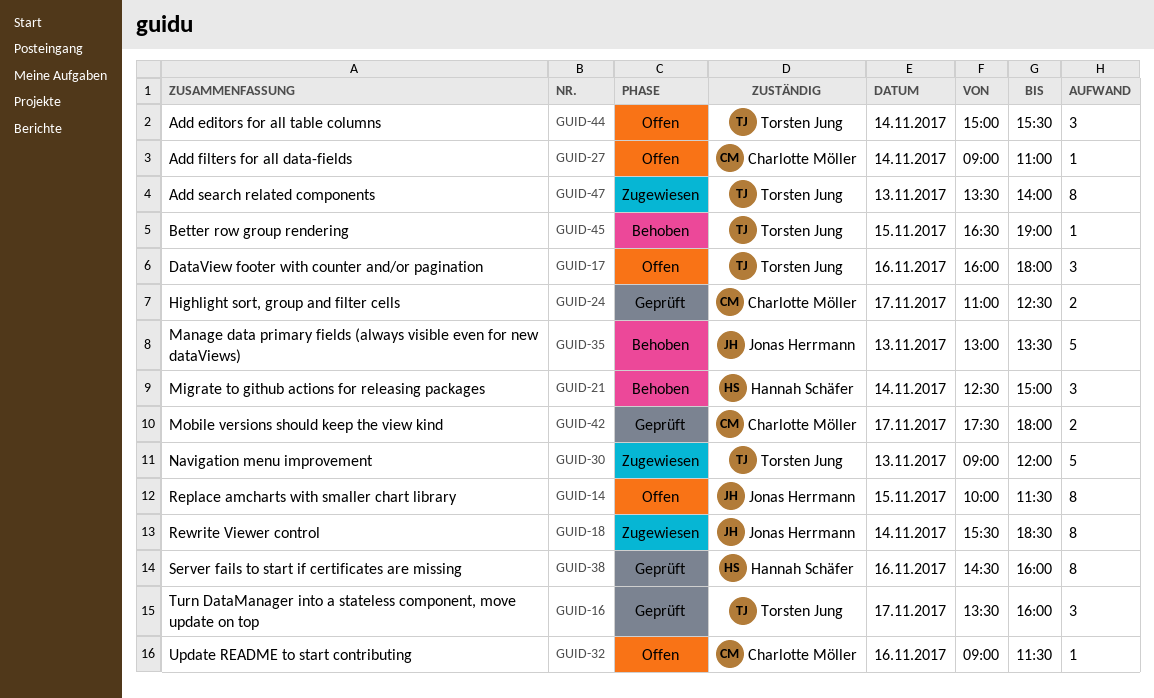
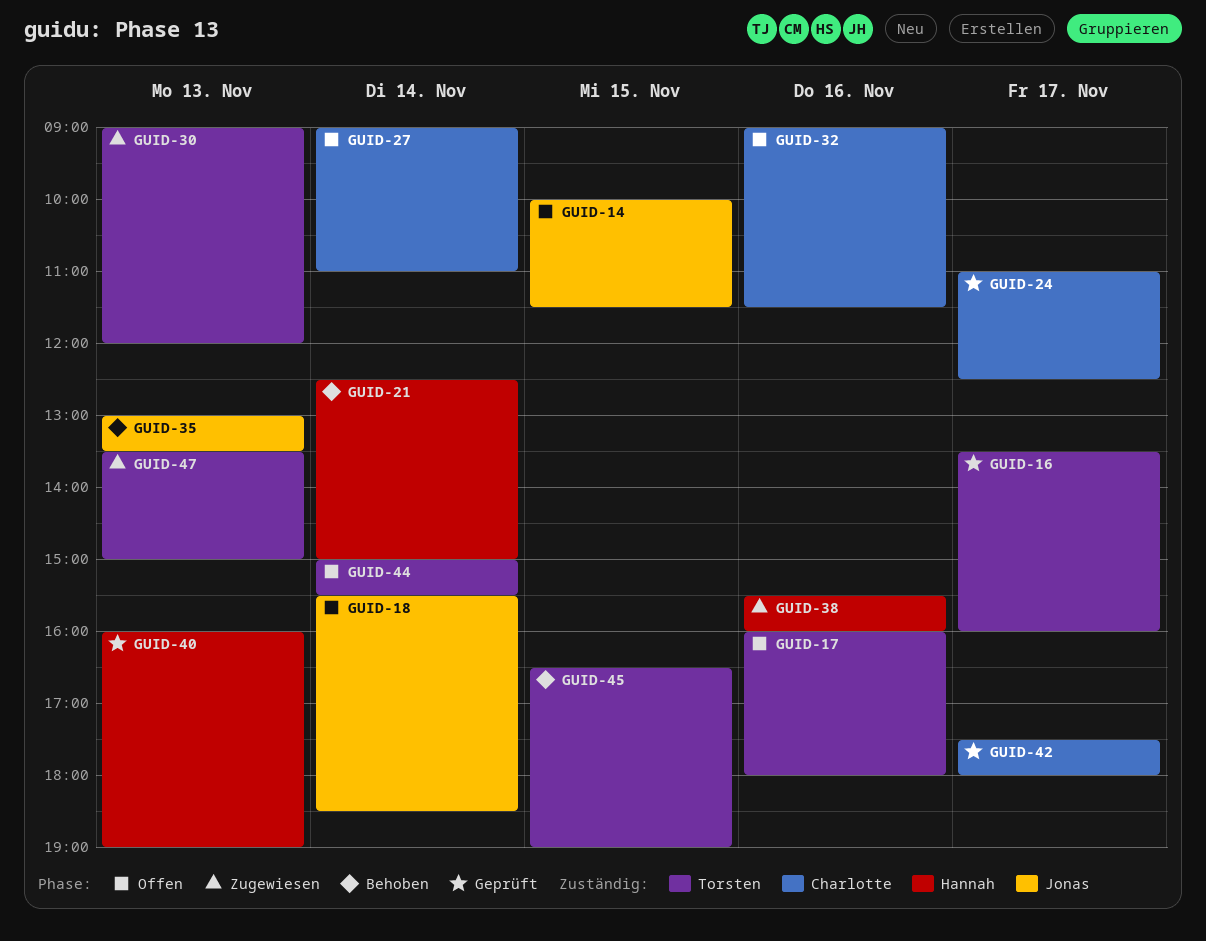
GUID-18, status: Zugewiesen -> Offen
GUID-38, status: Geprüft -> Zugewiesen
GUID-38, begins: 14:30 -> 15:30
GUID-40: none -> present
GUID-47, ends: 14:00 -> 15:00

